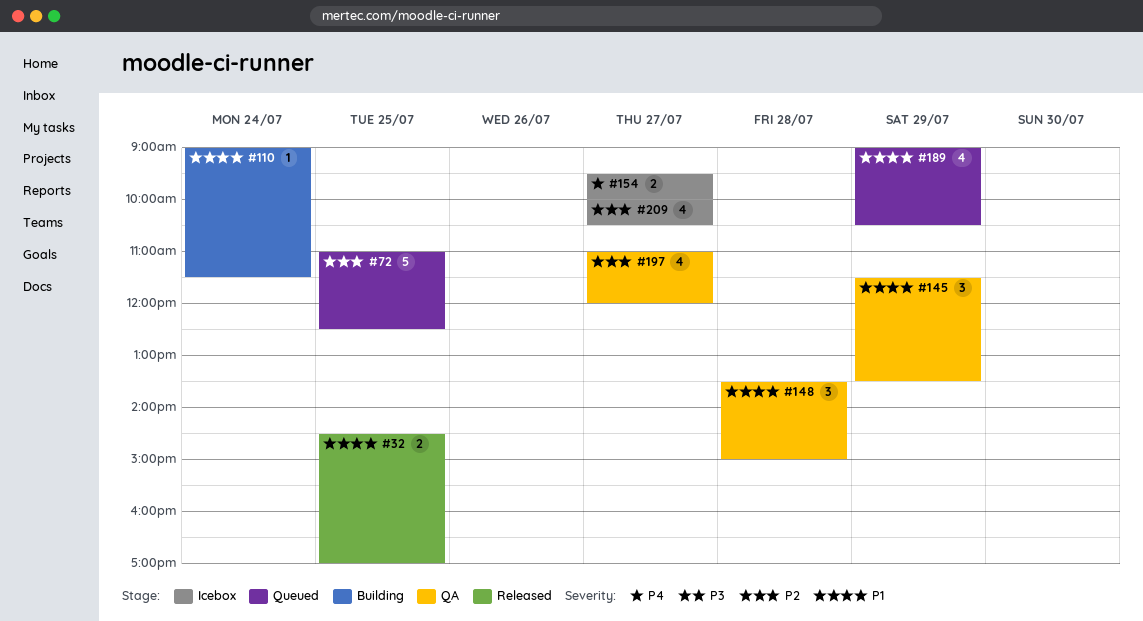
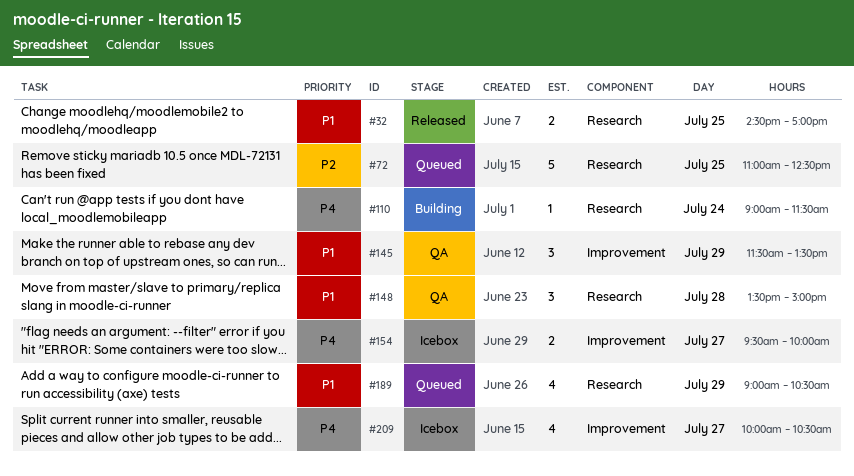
#110, priority: P1 -> P4
#197: present -> none
#209, priority: P2 -> P4

